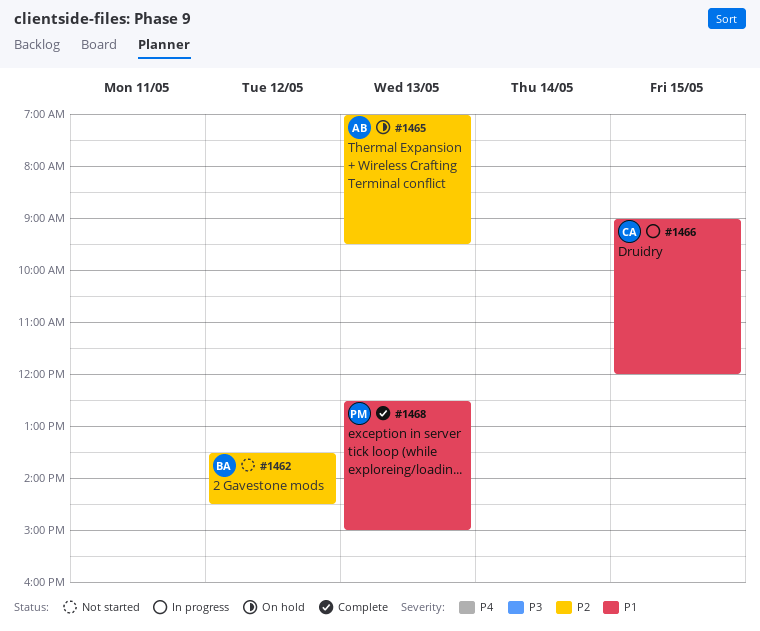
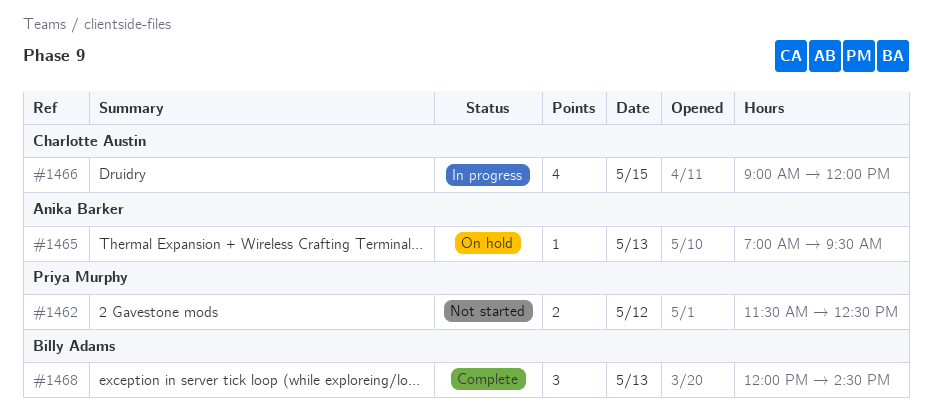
#1462, owner: Billy Adams -> Priya Murphy
#1462, begins: 13:30 -> 11:30
#1462, ends: 14:30 -> 12:30
#1468, owner: Priya Murphy -> Billy Adams
#1468, begins: 12:30 -> 12:00
#1468, ends: 15:00 -> 14:30

